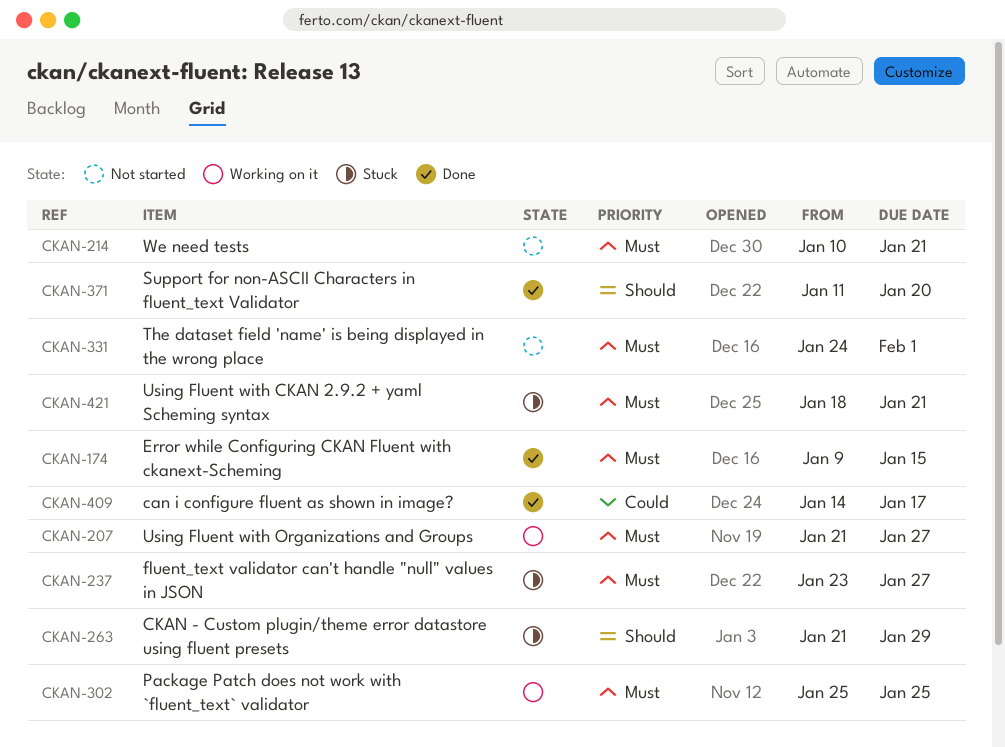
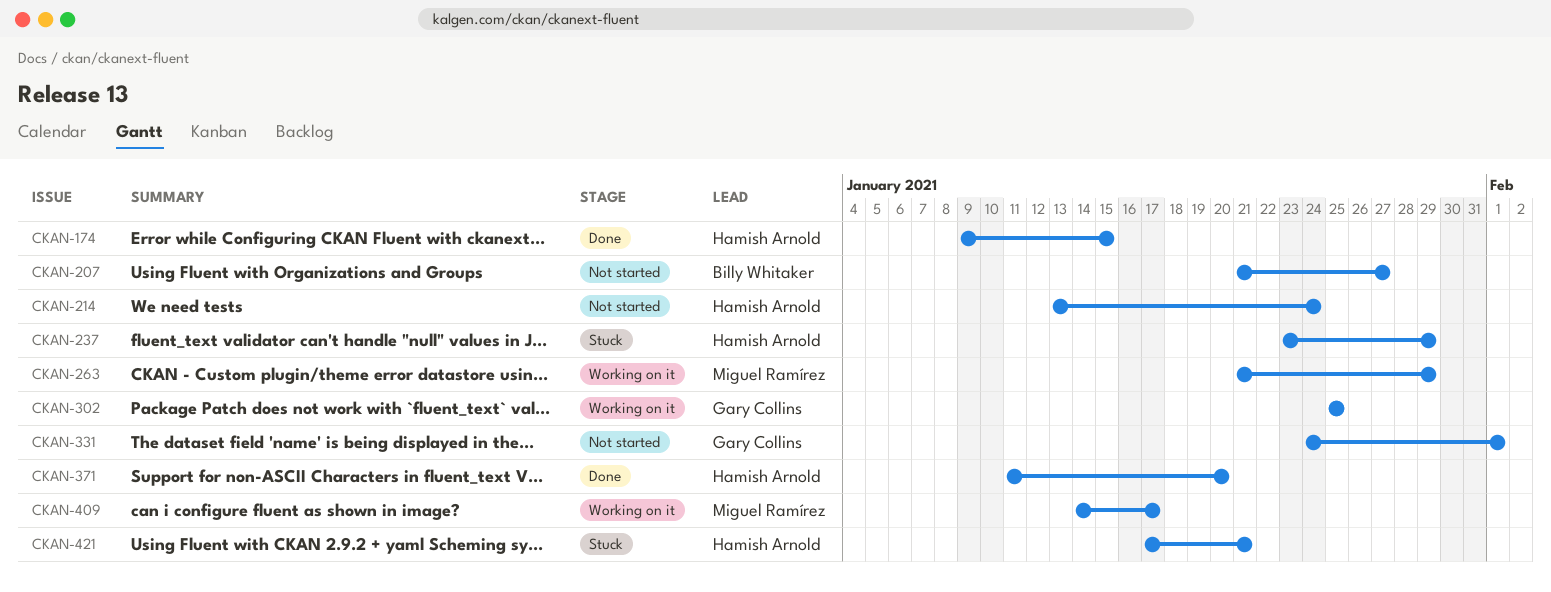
CKAN-207, status: Working on it -> Not started
CKAN-214, start: Jan 10 -> Jan 13
CKAN-214, due: Jan 21 -> Jan 24
CKAN-237, due: Jan 27 -> Jan 29
CKAN-263, status: Stuck -> Working on it
CKAN-409, status: Done -> Working on it
CKAN-421, start: Jan 18 -> Jan 17

